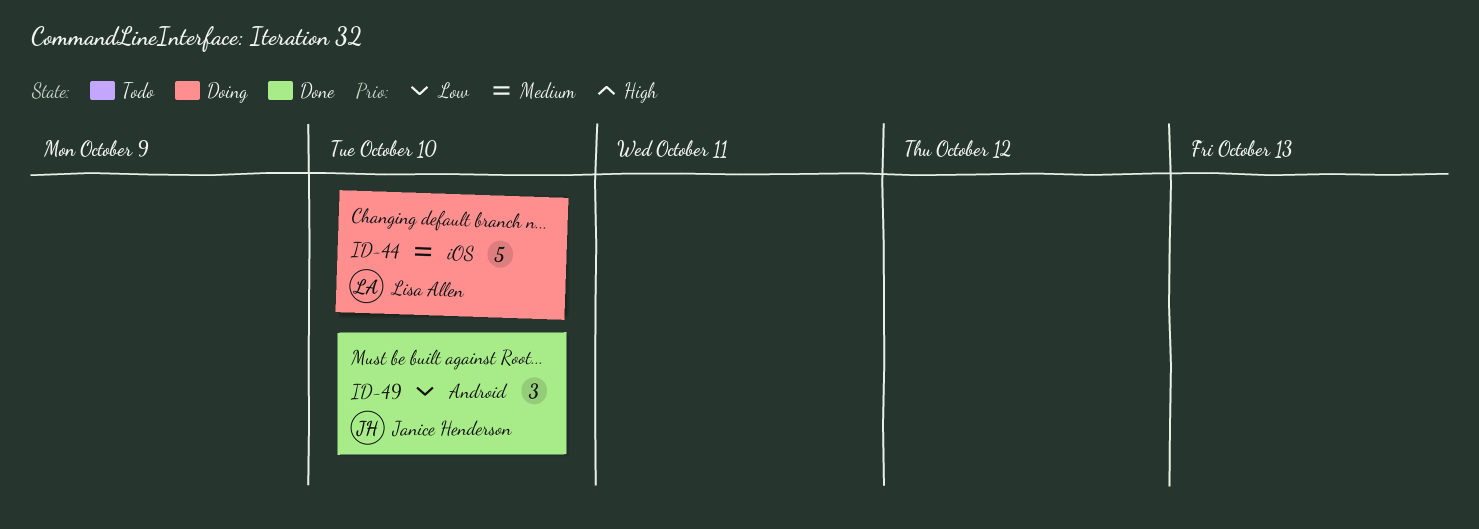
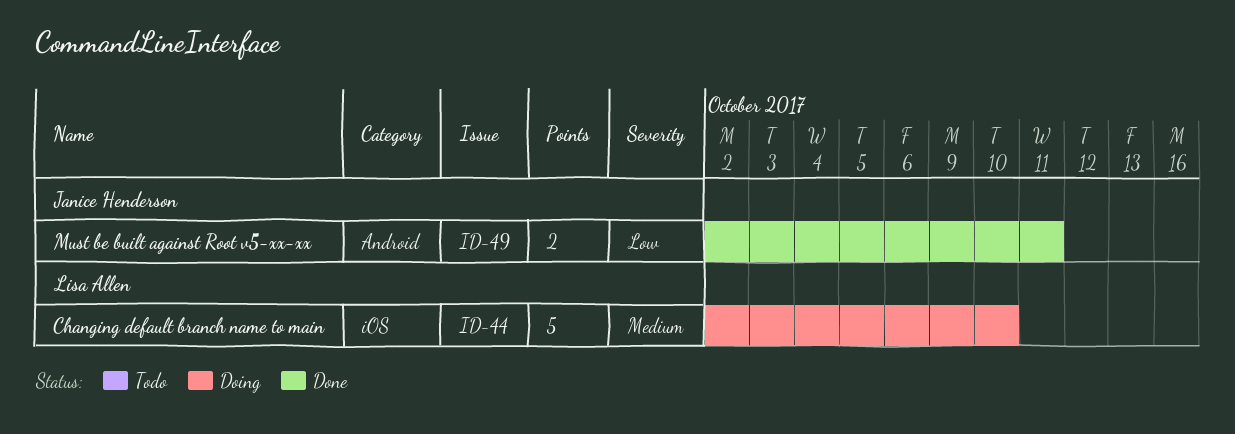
ID-49, estimate: 3 -> 2
ID-49, due: Oct 10 -> Oct 11

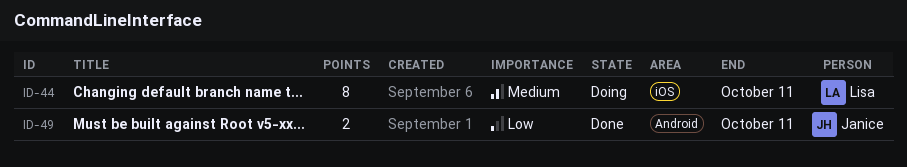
ID-44, estimate: 5 -> 8
ID-44, due: Oct 10 -> Oct 11

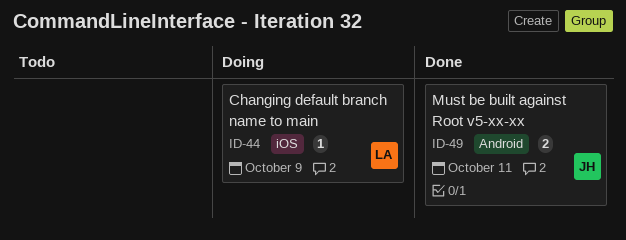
ID-44, estimate: 8 -> 1
ID-44, due: Oct 11 -> Oct 9

